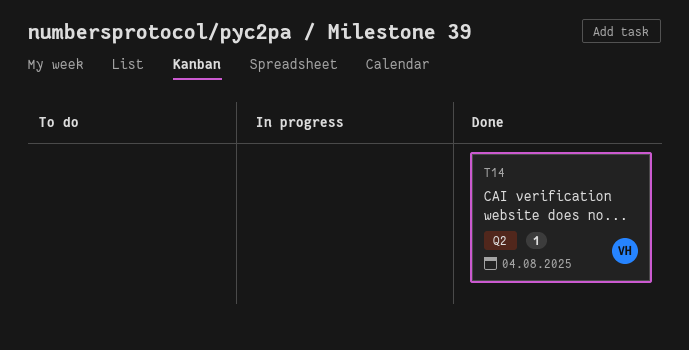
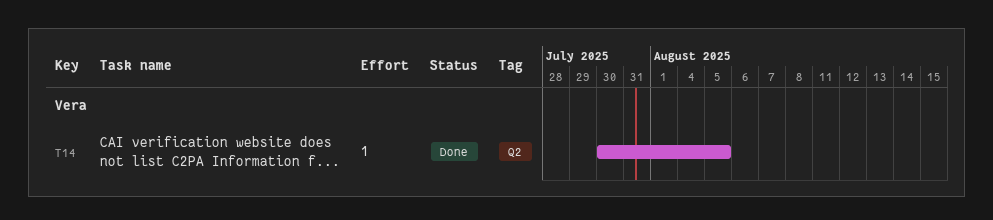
T14, due: Aug 4 -> Aug 5

